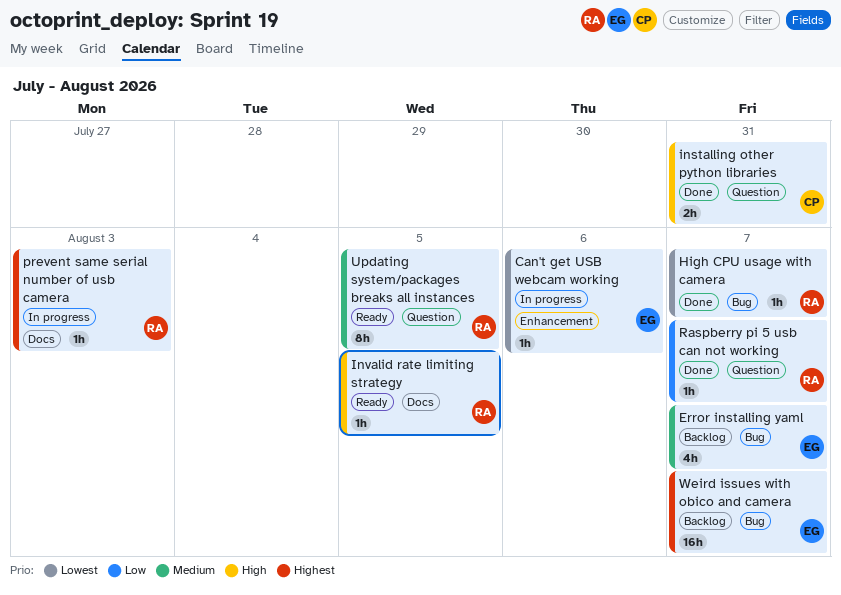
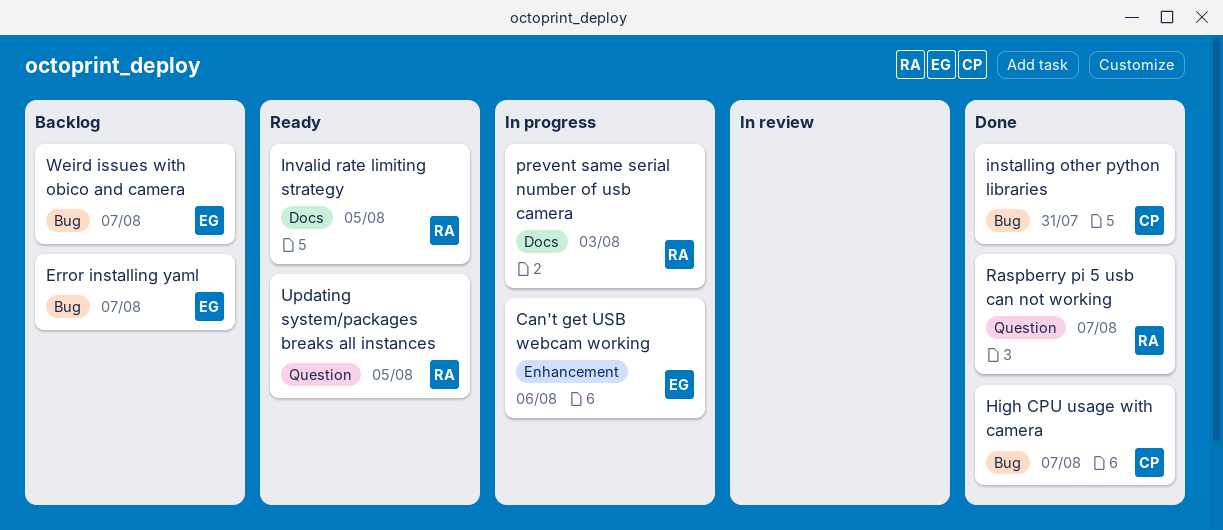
High CPU usage with camera, owner: RA -> CP
installing other python libraries, label: Question -> Bug

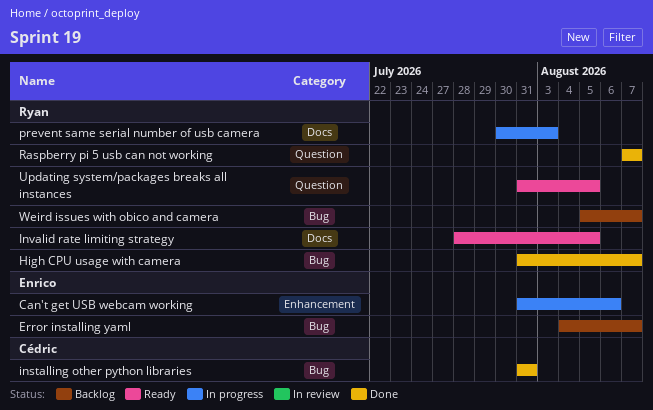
High CPU usage with camera, owner: Cédric -> Ryan
Weird issues with obico and camera, owner: Enrico -> Ryan

